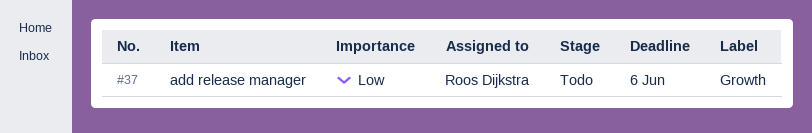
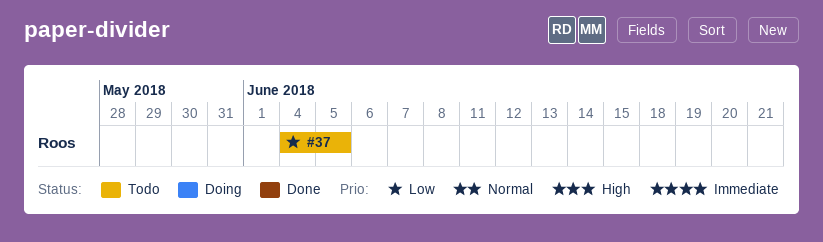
#37, due: Jun 6 -> Jun 5

